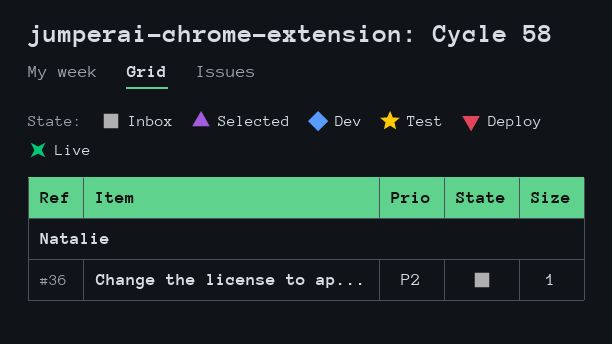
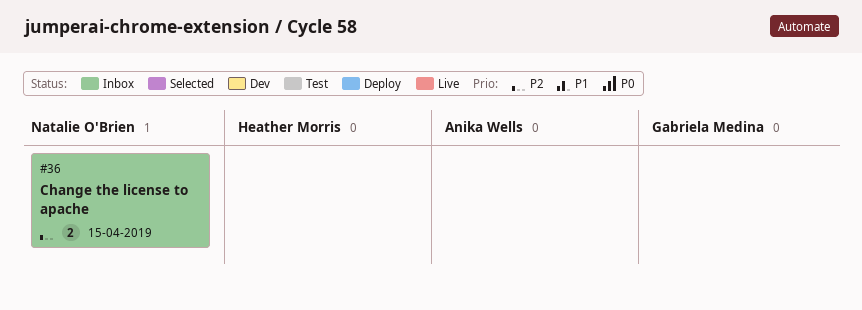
#36, estimate: 1 -> 2

